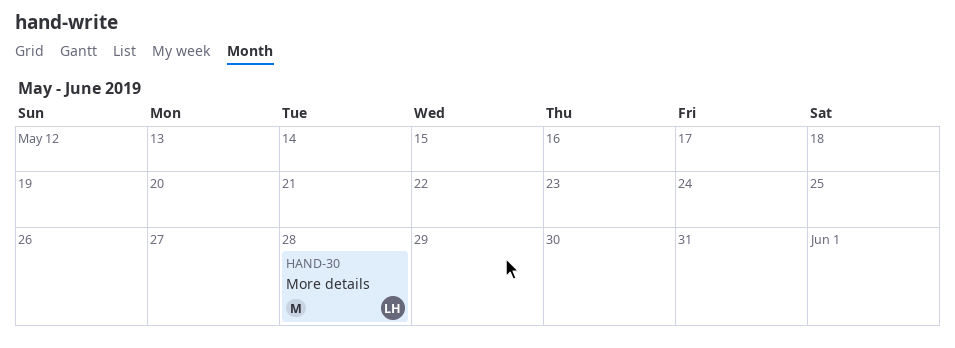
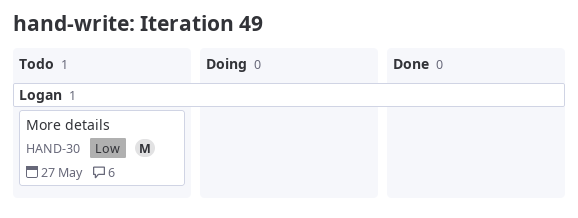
HAND-30, due: May 28 -> May 27

